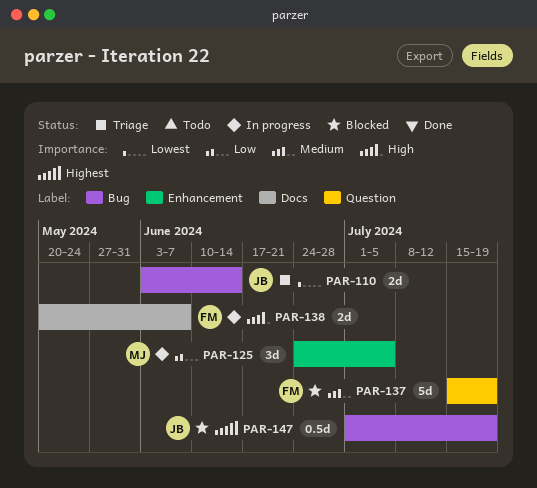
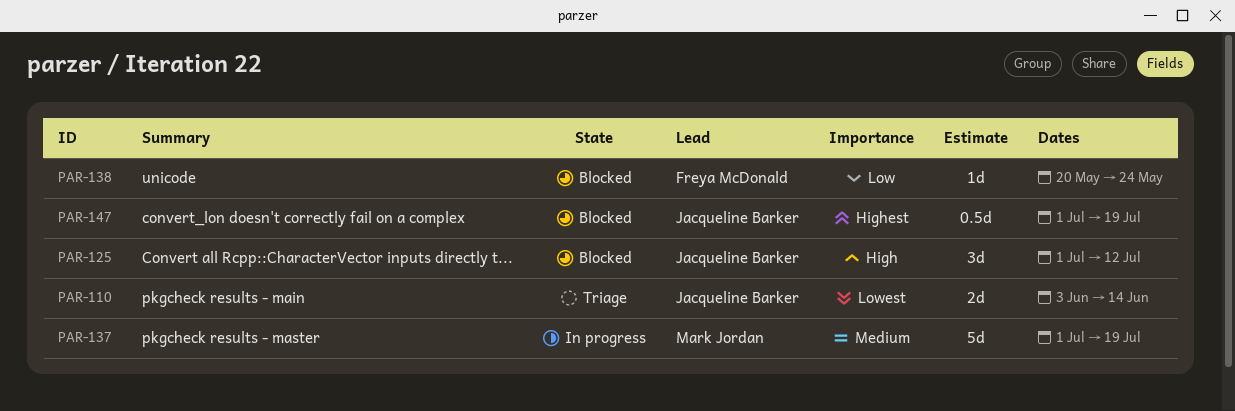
PAR-125, status: In progress -> Blocked
PAR-125, owner: Mark Jordan -> Jacqueline Barker
PAR-125, priority: Low -> High
PAR-125, start: Jun 24 -> Jul 1
PAR-125, due: Jul 5 -> Jul 12
PAR-137, status: Blocked -> In progress
PAR-137, owner: Freya McDonald -> Mark Jordan
PAR-137, start: Jul 15 -> Jul 1
PAR-138, status: In progress -> Blocked
PAR-138, priority: High -> Low
PAR-138, estimate: 2d -> 1d
PAR-138, due: Jun 7 -> May 24

